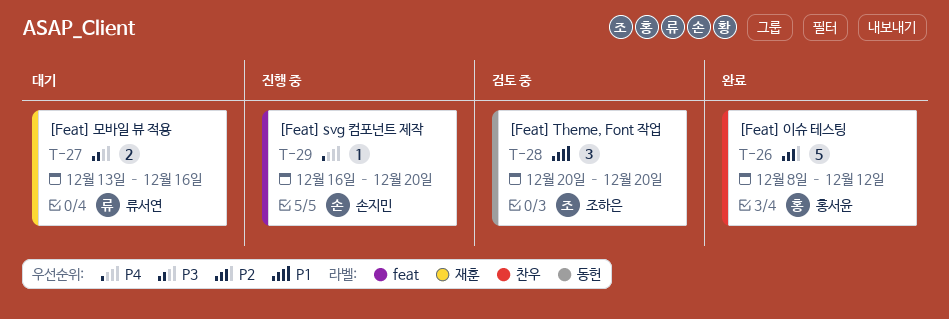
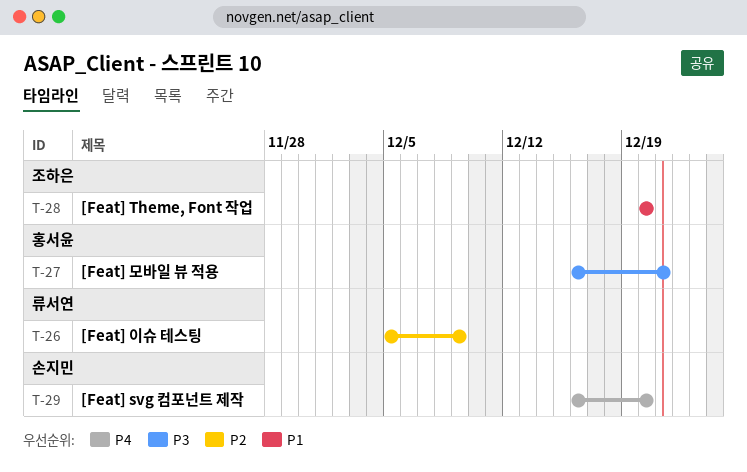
T-26, owner: 홍서윤 -> 류서연
T-26, start: Dec 8 -> Dec 5
T-26, due: Dec 12 -> Dec 9
T-27, owner: 류서연 -> 홍서윤
T-27, start: Dec 13 -> Dec 16
T-27, due: Dec 16 -> Dec 21

